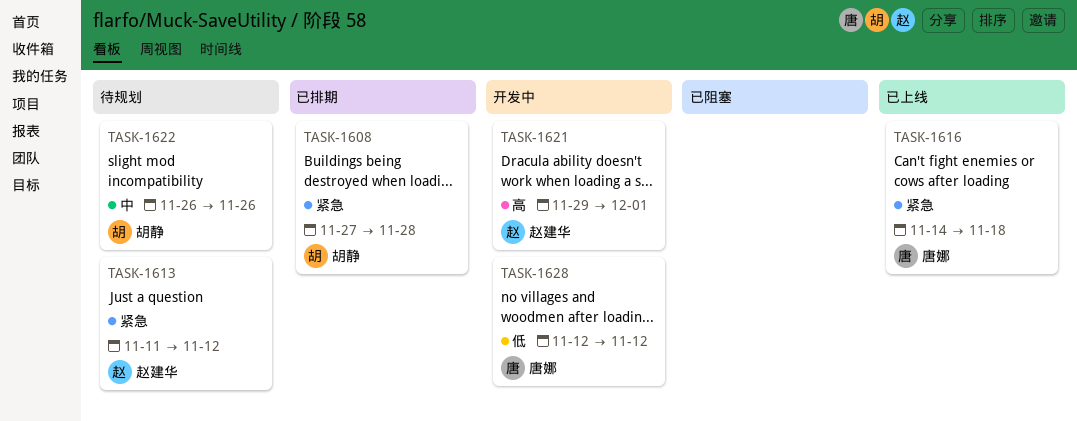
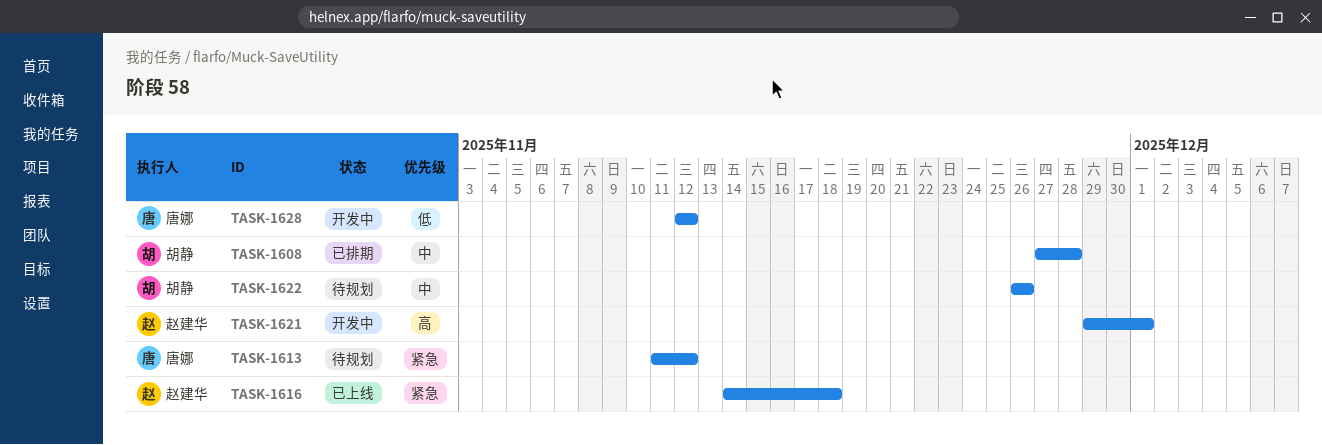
TASK-1608, priority: 紧急 -> 中
TASK-1613, owner: 赵建华 -> 唐娜
TASK-1616, owner: 唐娜 -> 赵建华

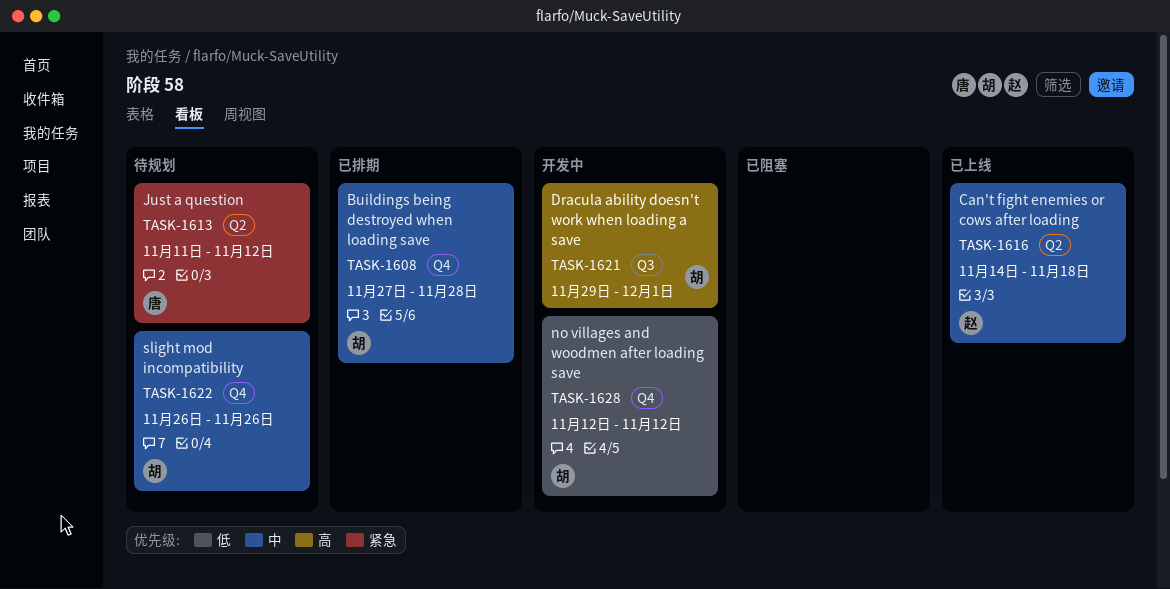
TASK-1616, priority: 紧急 -> 中
TASK-1621, owner: 赵建华 -> 胡静
TASK-1628, owner: 唐娜 -> 胡静

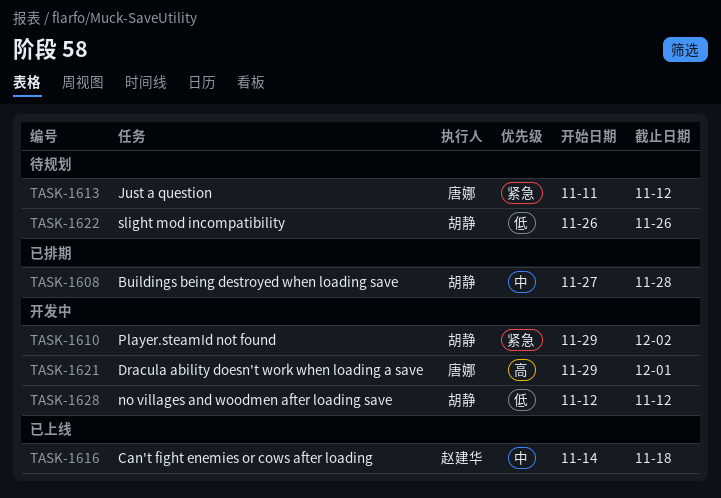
TASK-1610: none -> present
TASK-1621, owner: 胡静 -> 唐娜
TASK-1622, priority: 中 -> 低

